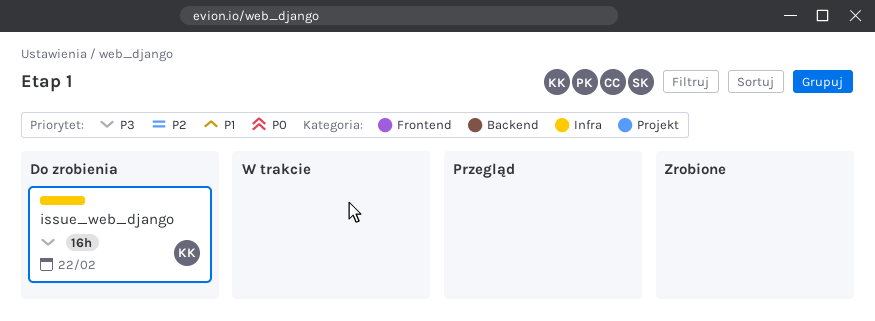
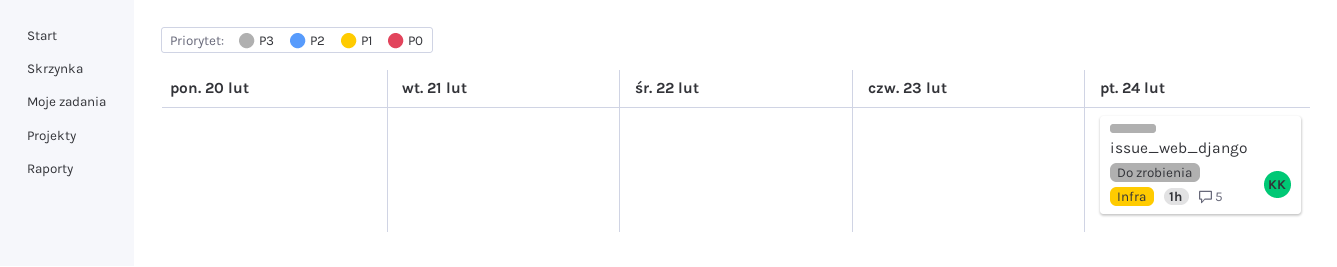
issue_web_django, estimate: 16h -> 1h
issue_web_django, due: Feb 22 -> Feb 24

